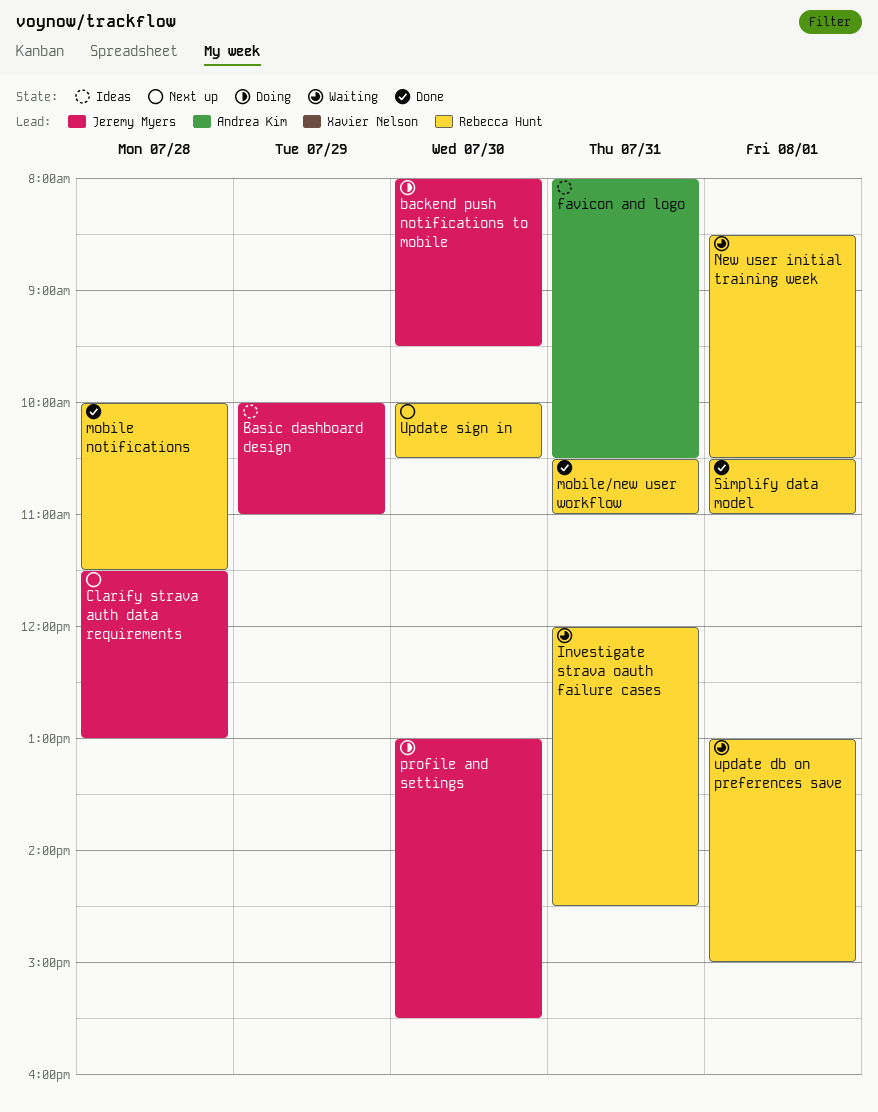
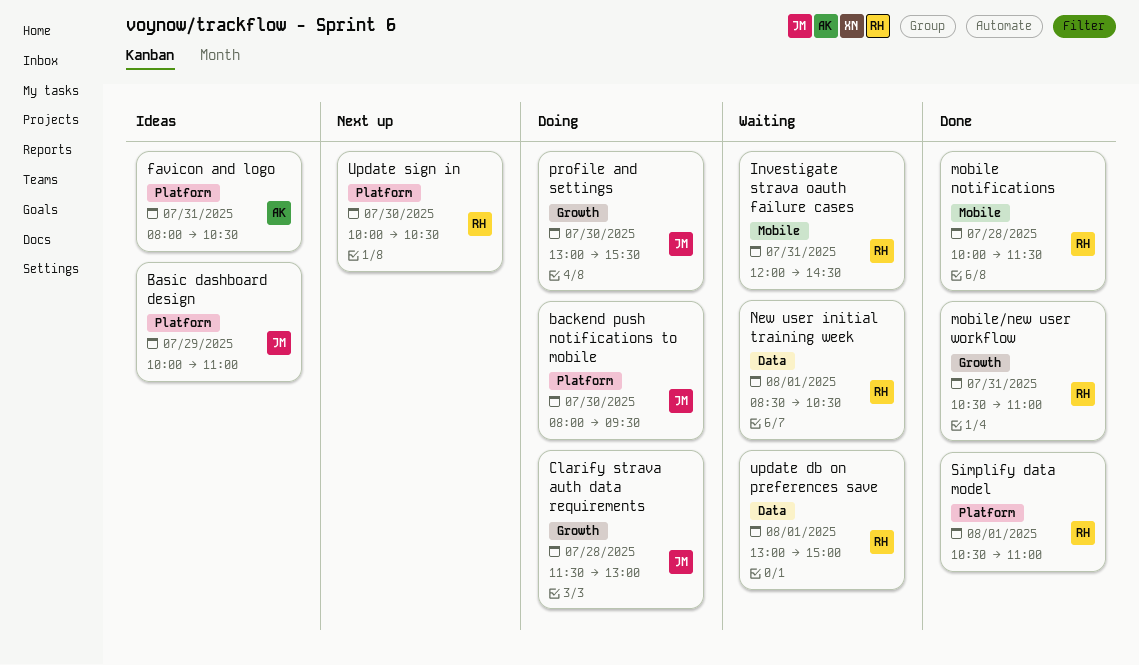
Clarify strava auth data requirements, status: Next up -> Doing

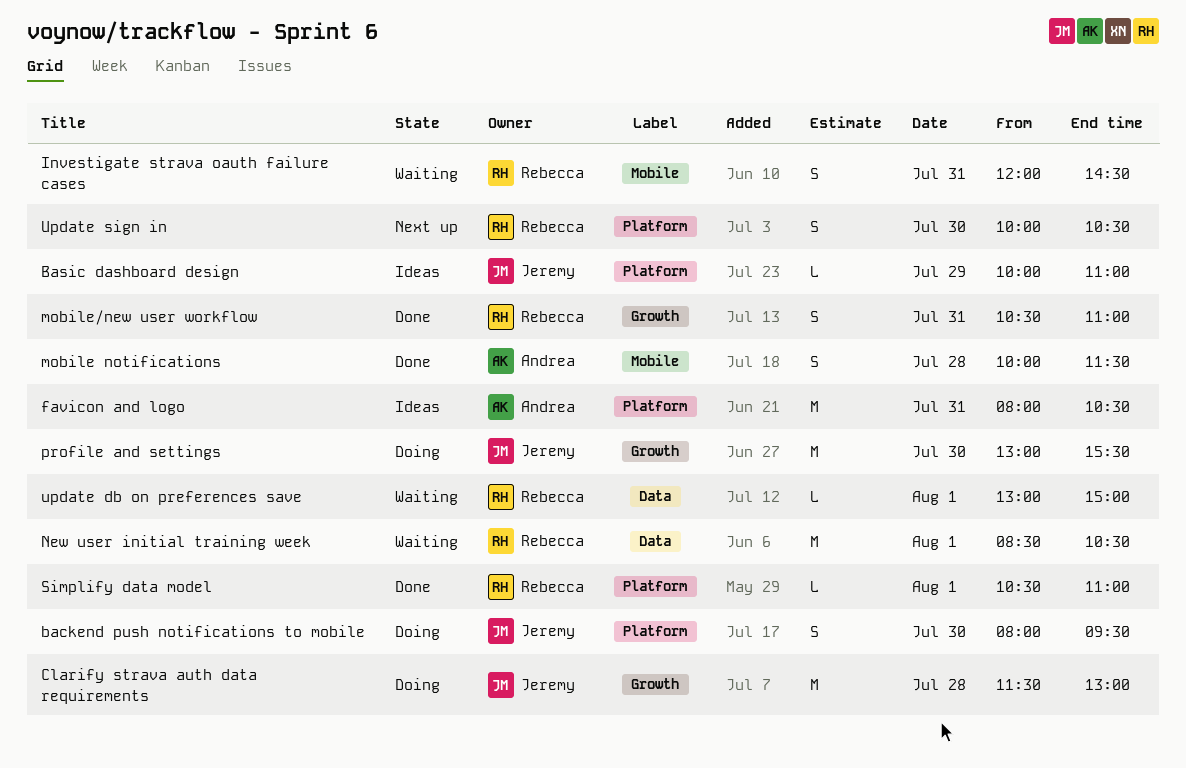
mobile notifications, owner: Rebecca -> Andrea

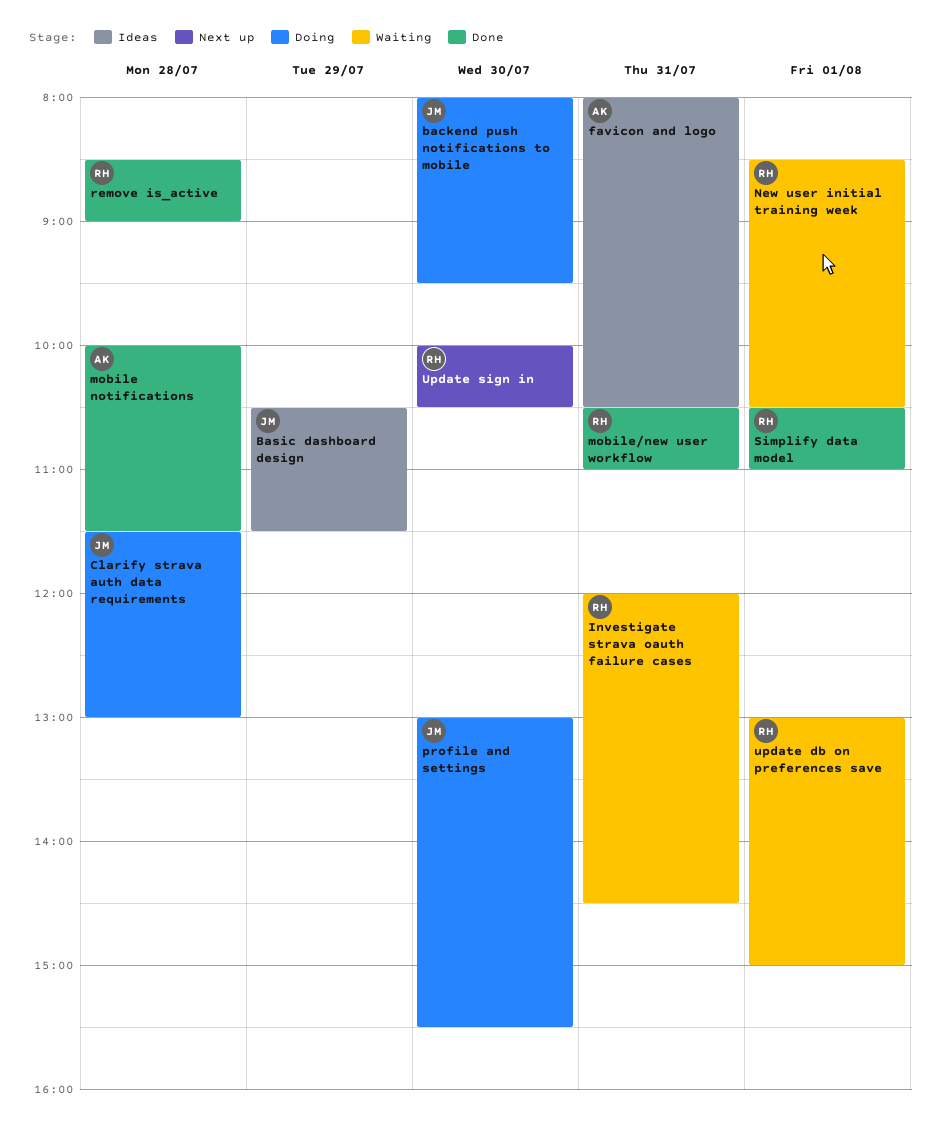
Basic dashboard design, begins: 10:00 -> 10:30
Basic dashboard design, ends: 11:00 -> 11:30
remove is_active: none -> present

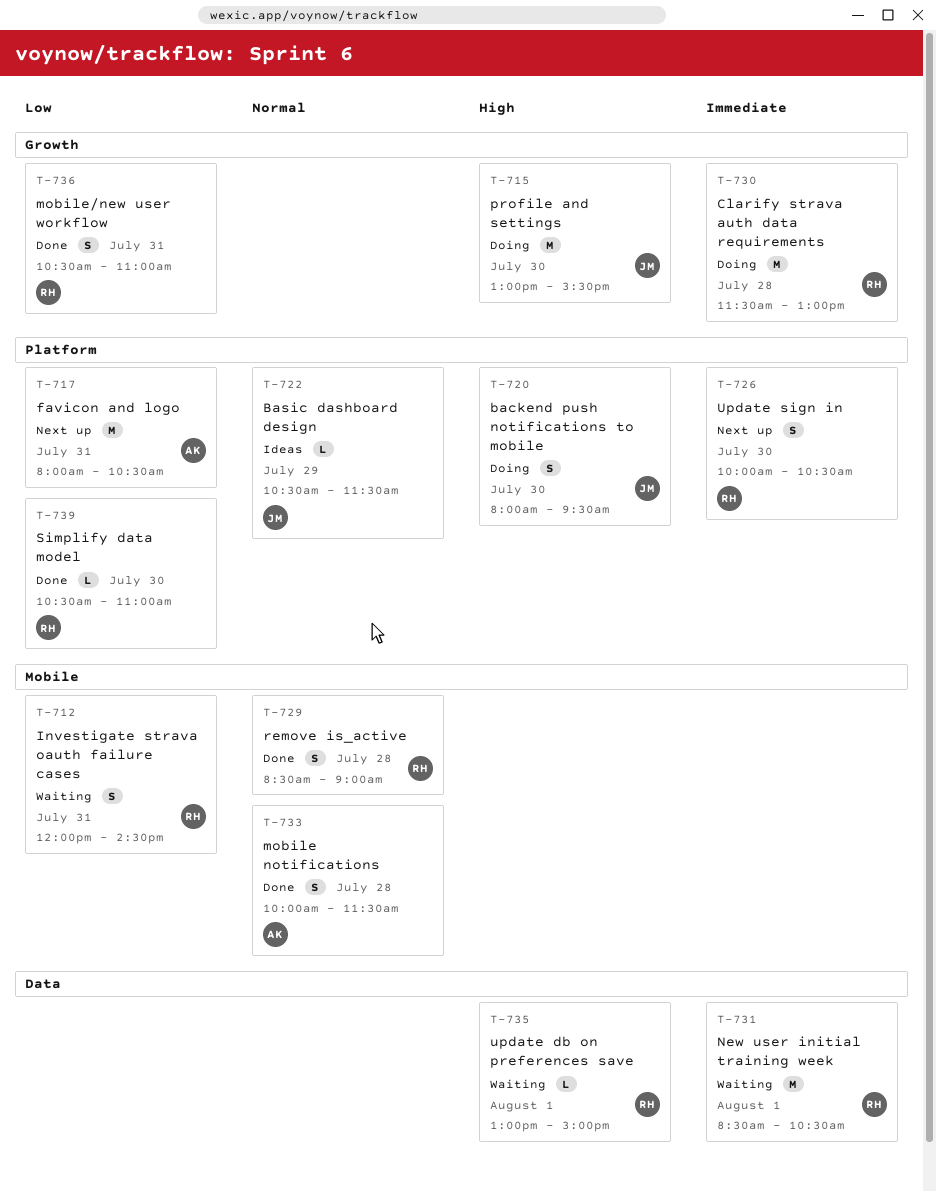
Clarify strava auth data requirements, owner: JM -> RH
favicon and logo, status: Ideas -> Next up
Simplify data model, day: Aug 1 -> Jul 30

